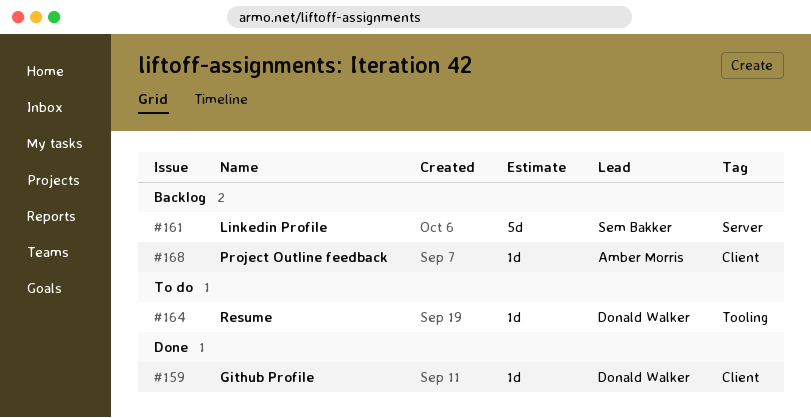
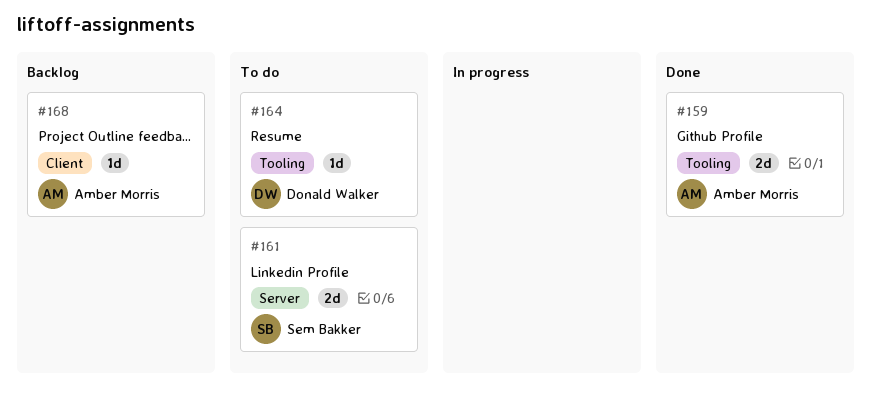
#159, owner: Donald Walker -> Amber Morris
#159, label: Client -> Tooling
#159, estimate: 1d -> 2d
#161, status: Backlog -> To do
#161, estimate: 5d -> 2d

